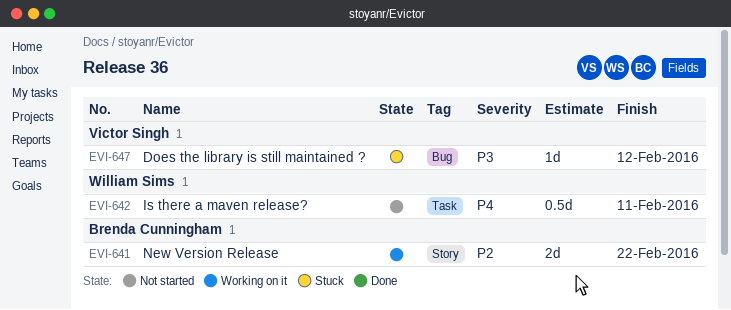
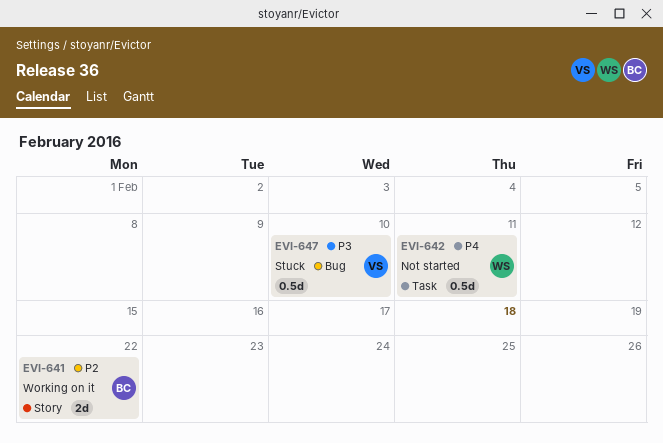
EVI-647, estimate: 1d -> 0.5d
EVI-647, due: Feb 12 -> Feb 10

